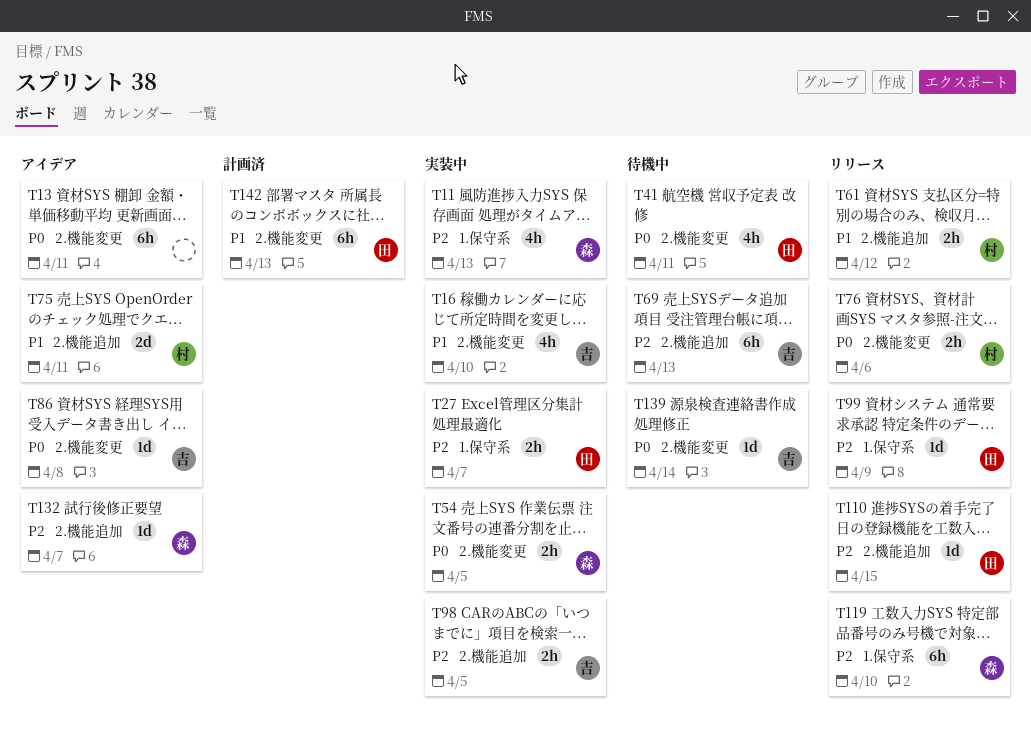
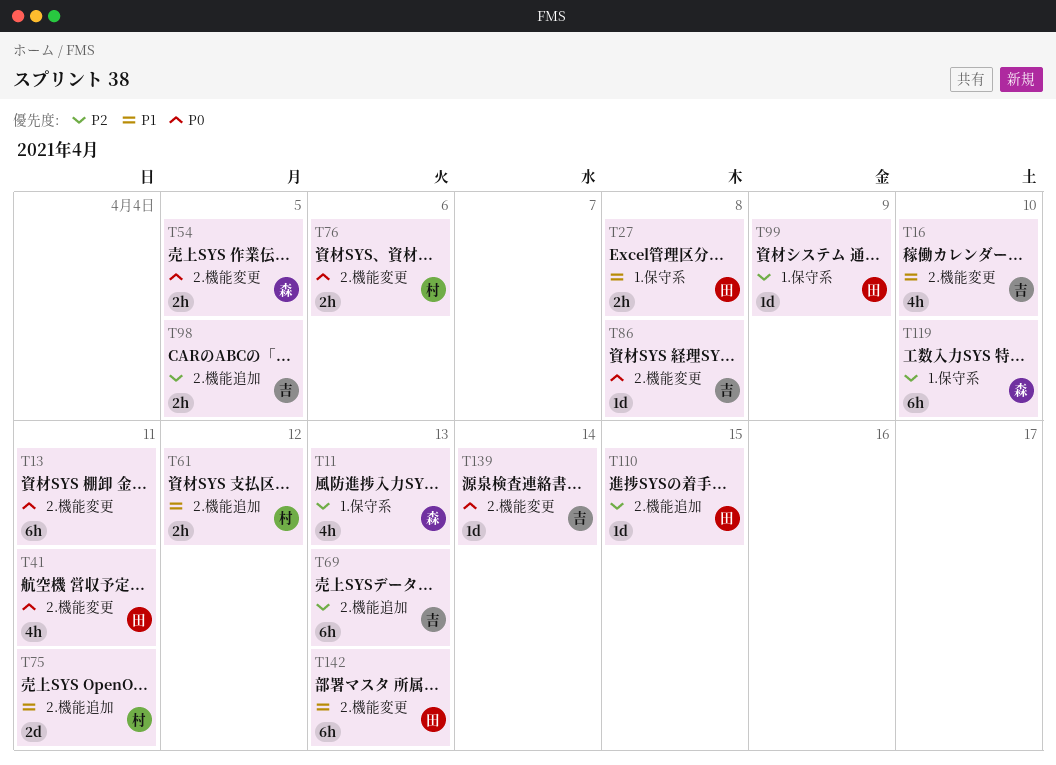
T27, priority: P2 -> P1
T27, due: Apr 7 -> Apr 8
T132: present -> none

